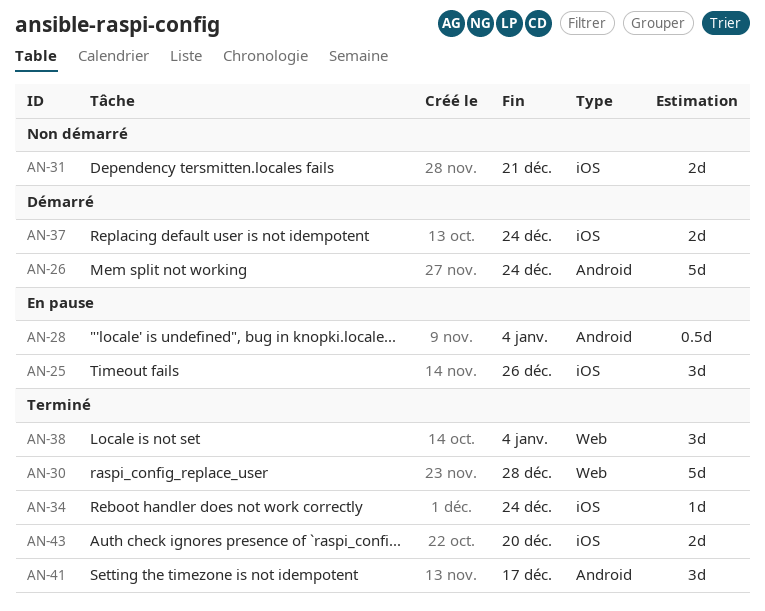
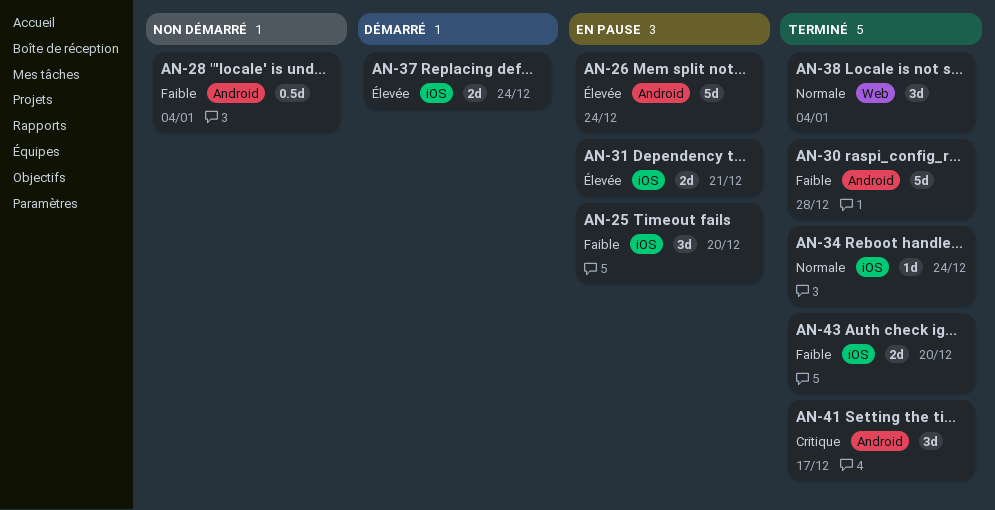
AN-25, due: Dec 26 -> Dec 20
AN-26, status: Démarré -> En pause
AN-28, status: En pause -> Non démarré
AN-30, label: Web -> Android
AN-31, status: Non démarré -> En pause

